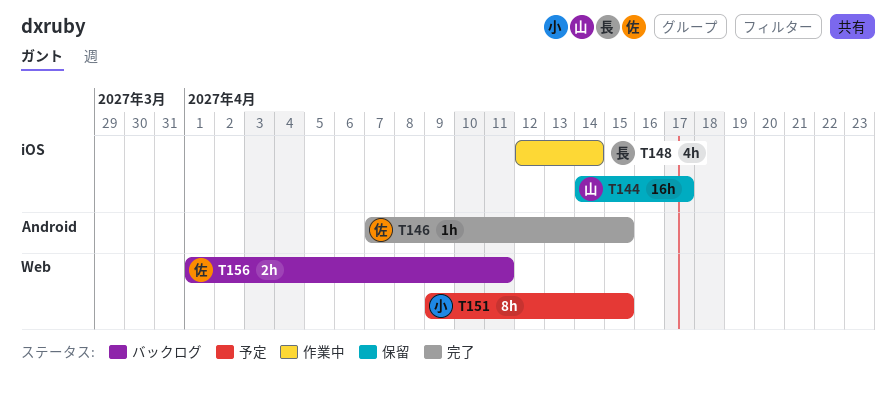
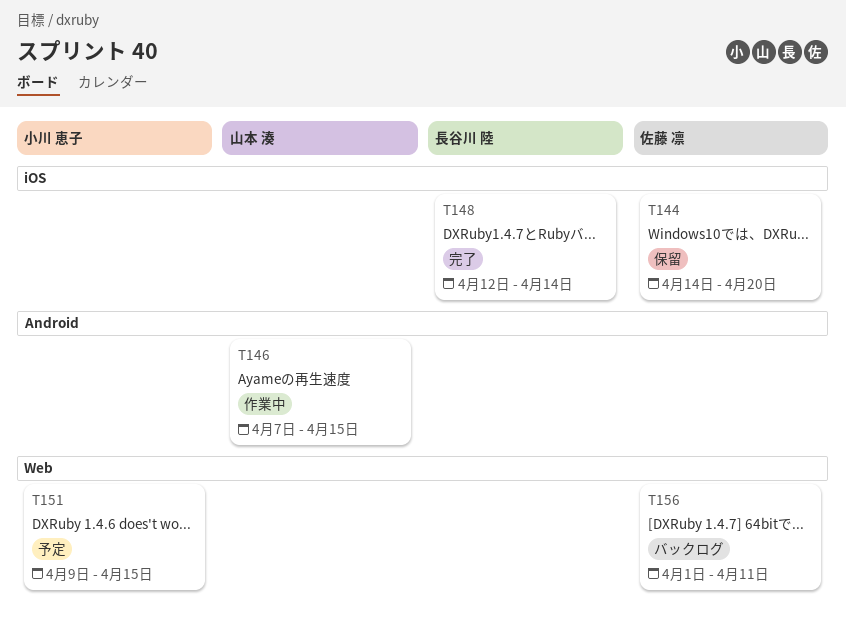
T144, owner: 山本 湊 -> 佐藤 凛
T144, due: Apr 17 -> Apr 20
T146, status: 完了 -> 作業中
T146, owner: 佐藤 凛 -> 山本 湊
T148, status: 作業中 -> 完了

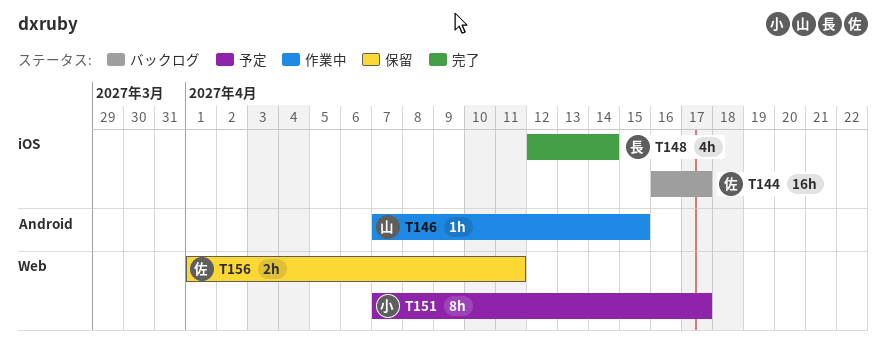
T144, status: 保留 -> バックログ
T144, start: Apr 14 -> Apr 16
T144, due: Apr 20 -> Apr 17
T151, start: Apr 9 -> Apr 7
T151, due: Apr 15 -> Apr 17
T156, status: バックログ -> 保留

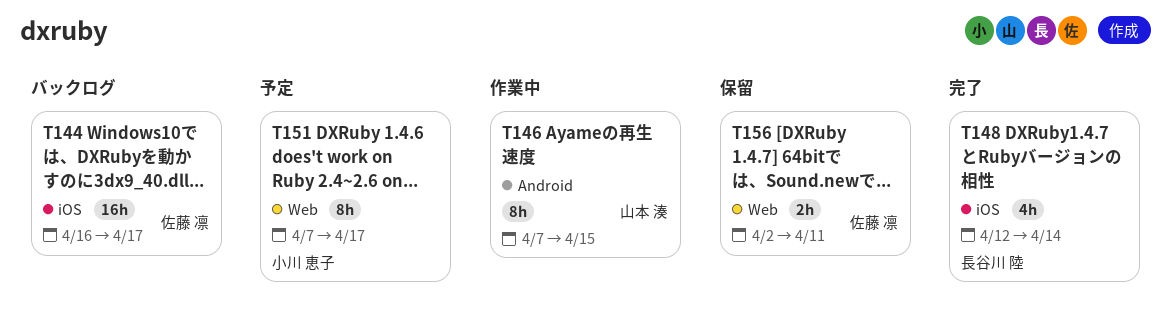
T146, estimate: 1h -> 8h
T156, start: Apr 1 -> Apr 2

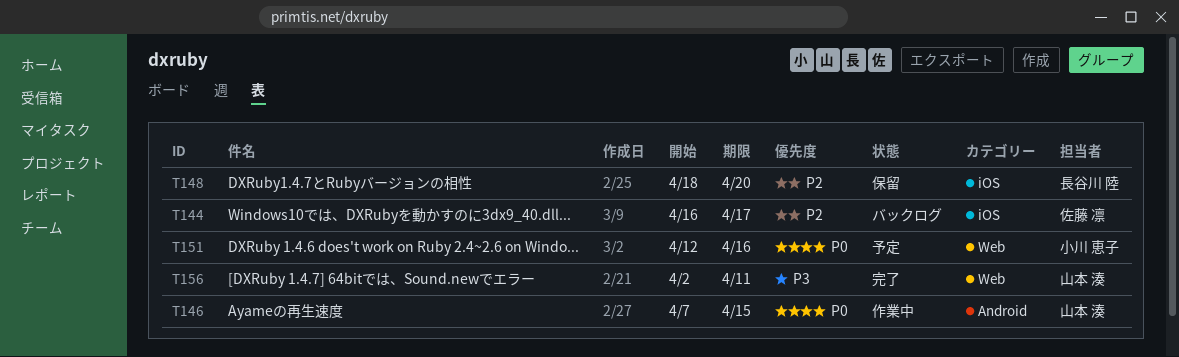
T148, status: 完了 -> 保留
T148, start: Apr 12 -> Apr 18
T148, due: Apr 14 -> Apr 20
T151, start: Apr 7 -> Apr 12
T151, due: Apr 17 -> Apr 16
T156, status: 保留 -> 完了
T156, owner: 佐藤 凛 -> 山本 湊

